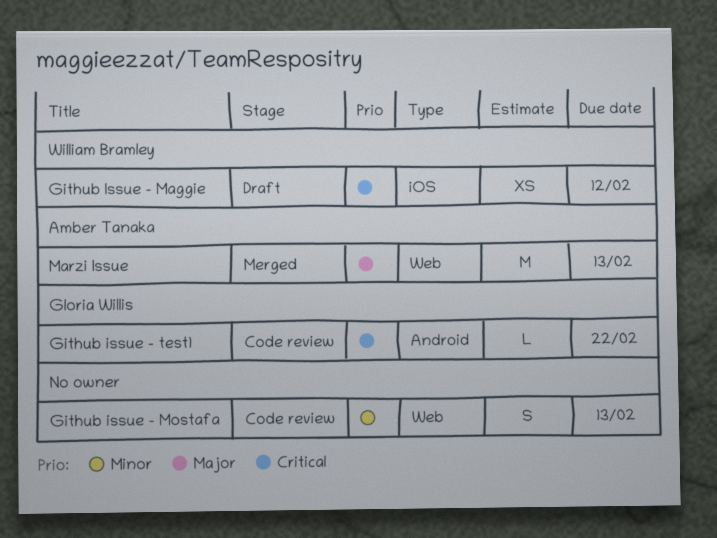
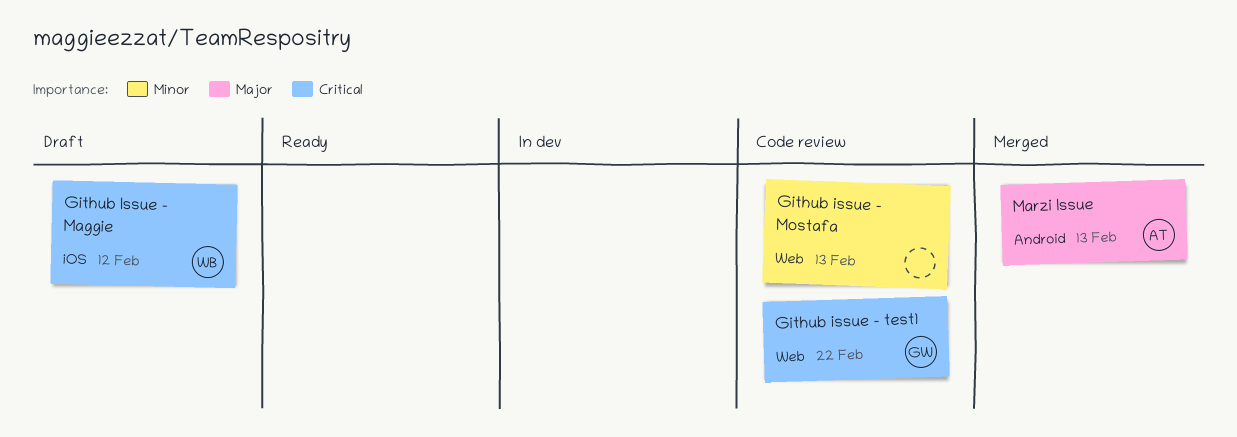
Github issue - test1, label: Android -> Web
Marzi Issue, label: Web -> Android

